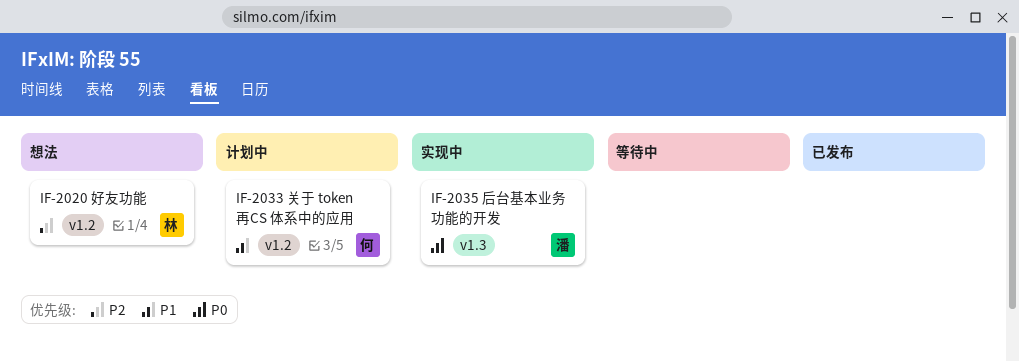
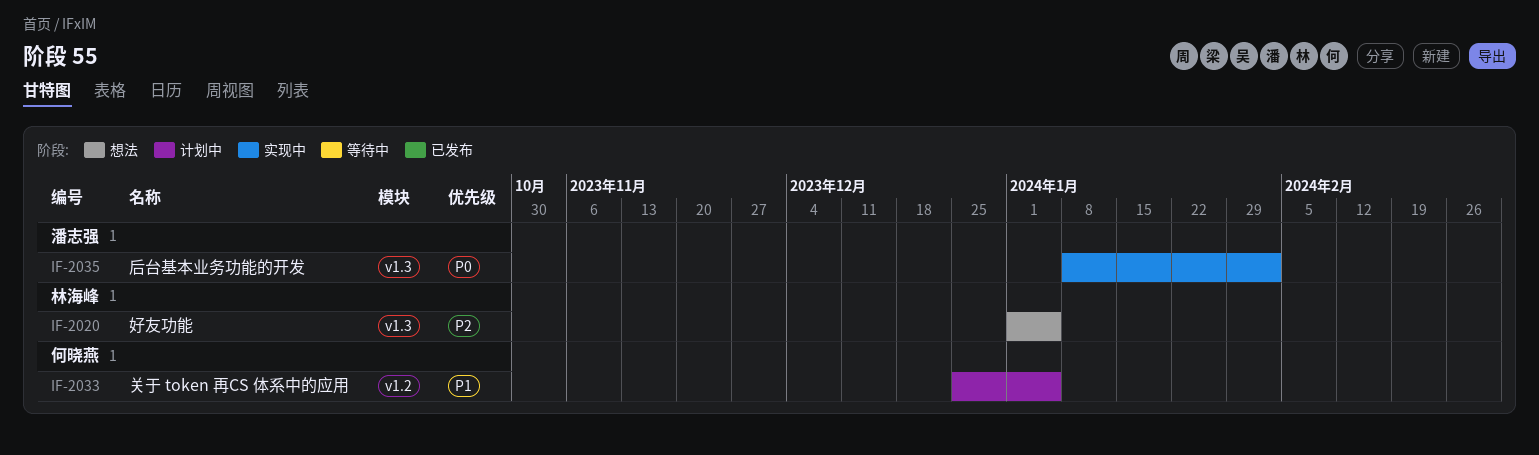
IF-2020, label: v1.2 -> v1.3

